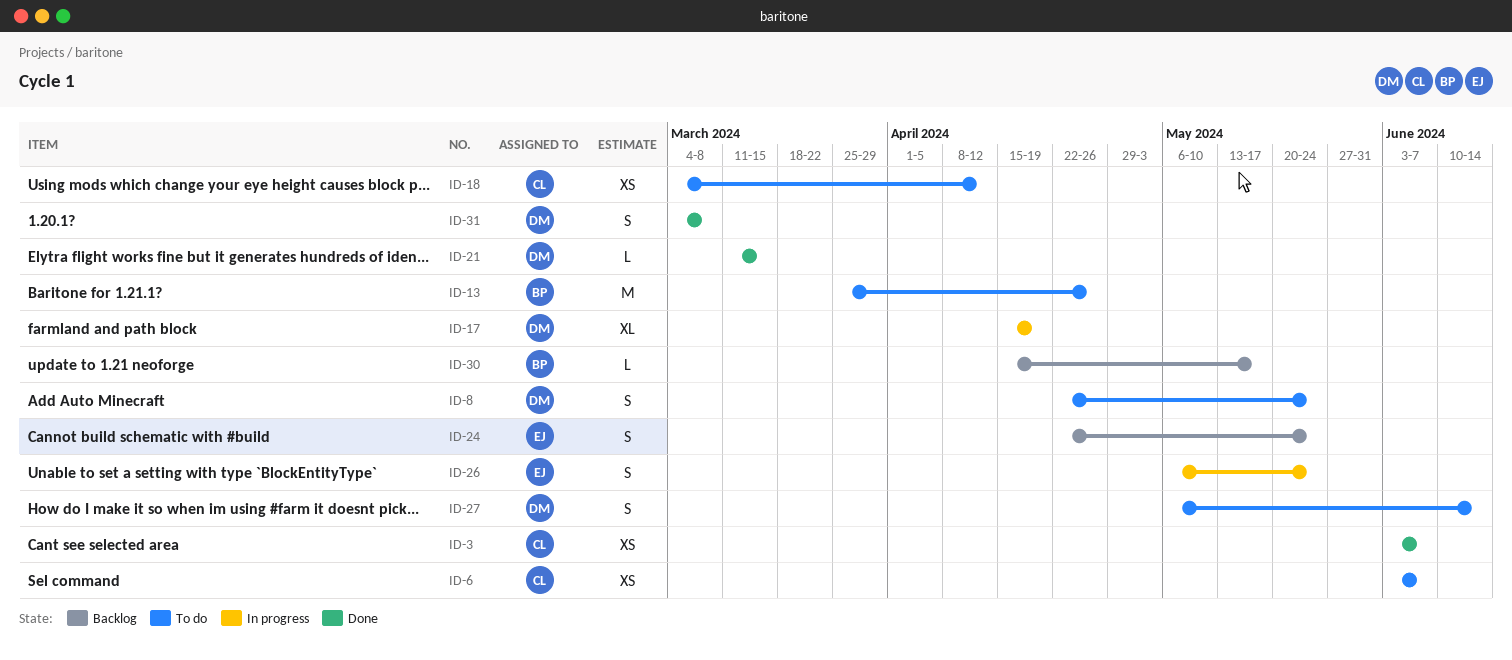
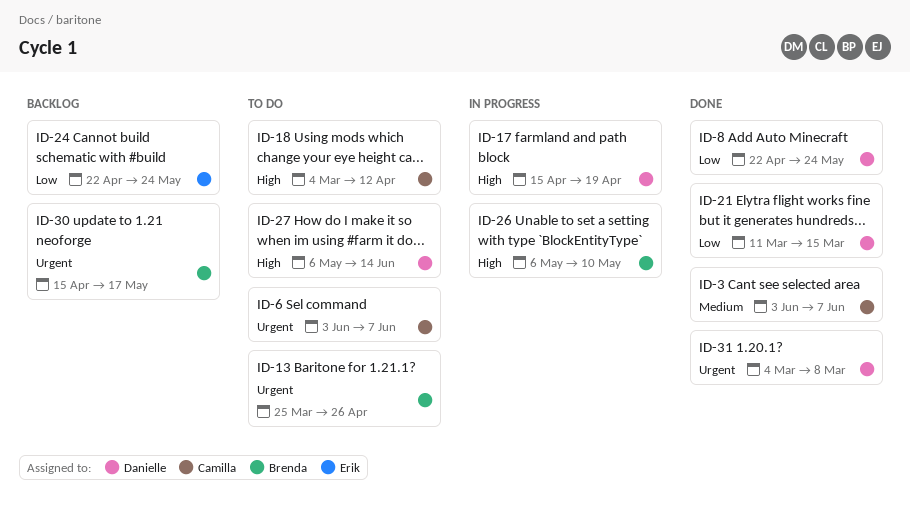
ID-8, status: To do -> Done
ID-26, owner: Erik -> Brenda
ID-26, due: May 24 -> May 10

